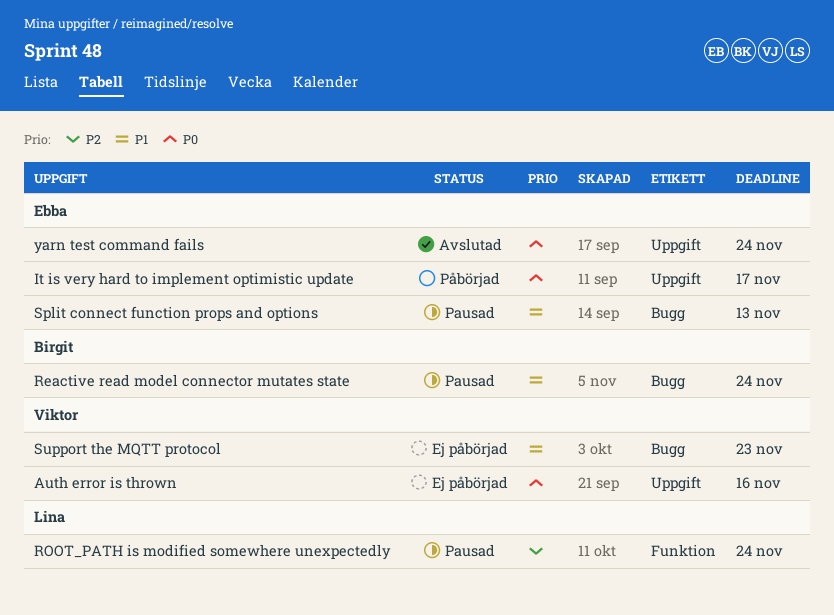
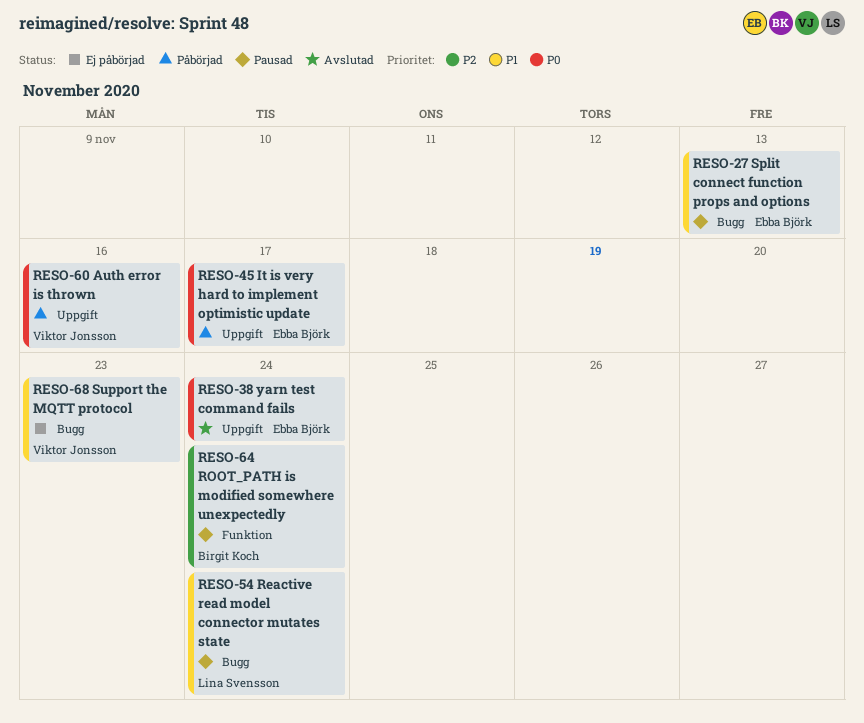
Auth error is thrown, status: Ej påbörjad -> Påbörjad
Reactive read model connector mutates state, owner: Birgit Koch -> Lina Svensson
ROOT_PATH is modified somewhere unexpectedly, owner: Lina Svensson -> Birgit Koch

